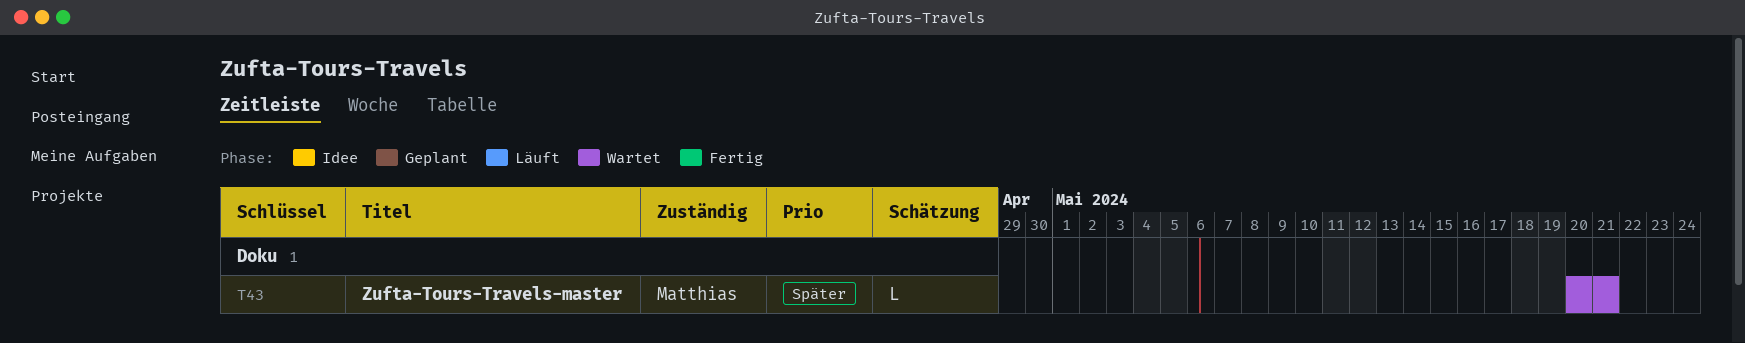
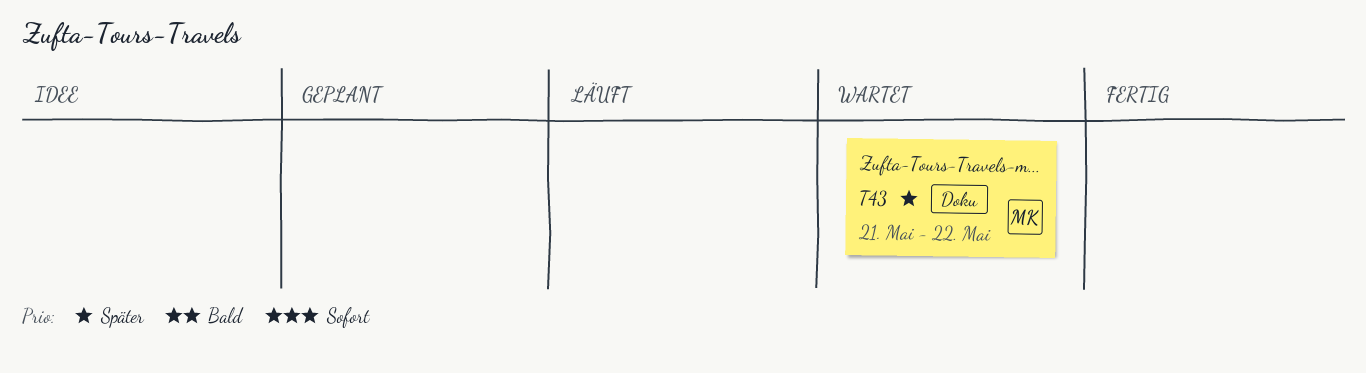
T43, start: May 20 -> May 21
T43, due: May 21 -> May 22

